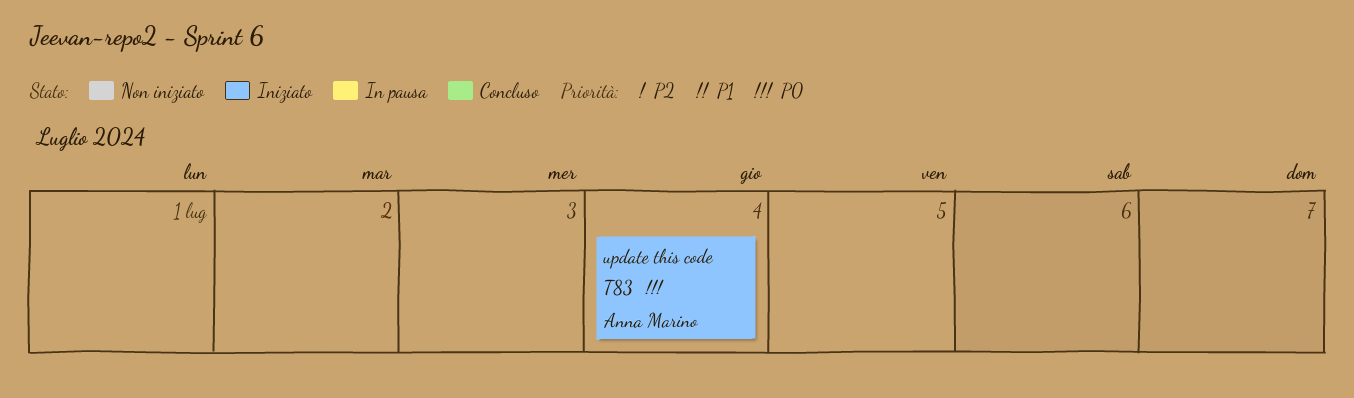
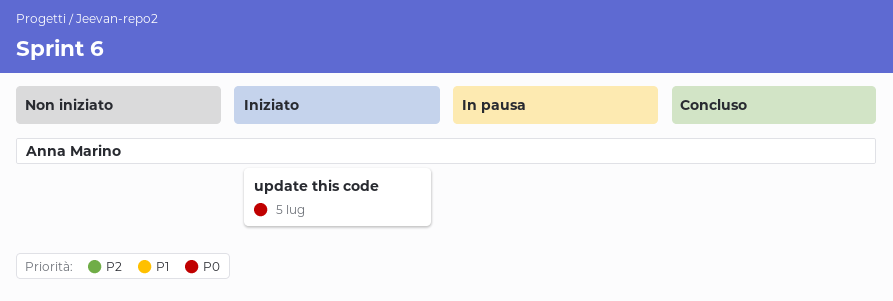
update this code, due: Jul 4 -> Jul 5

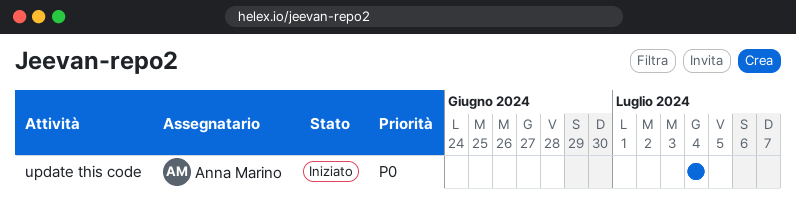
update this code, due: Jul 5 -> Jul 4

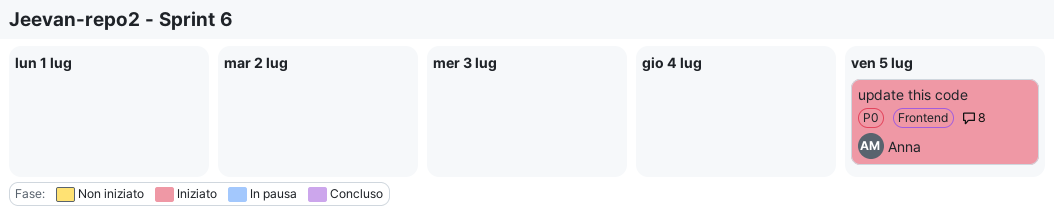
update this code, due: Jul 4 -> Jul 5

